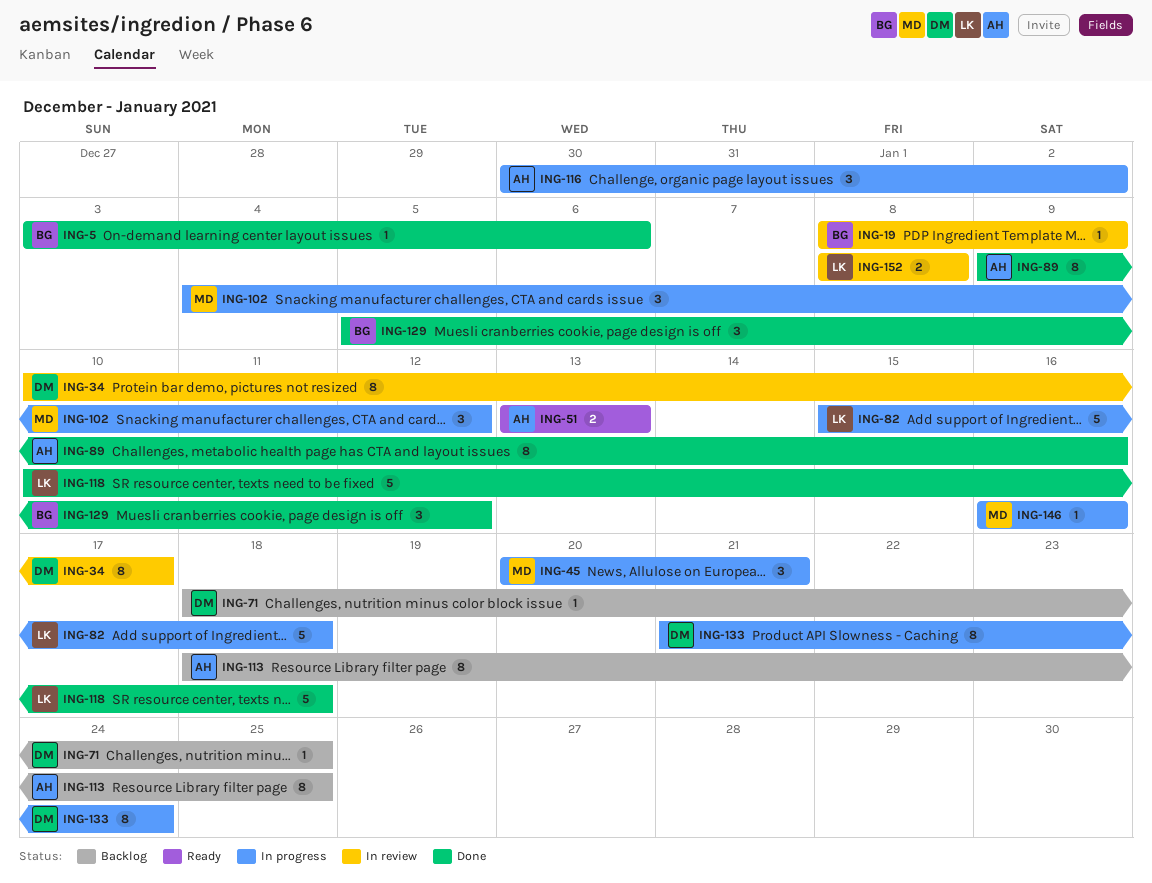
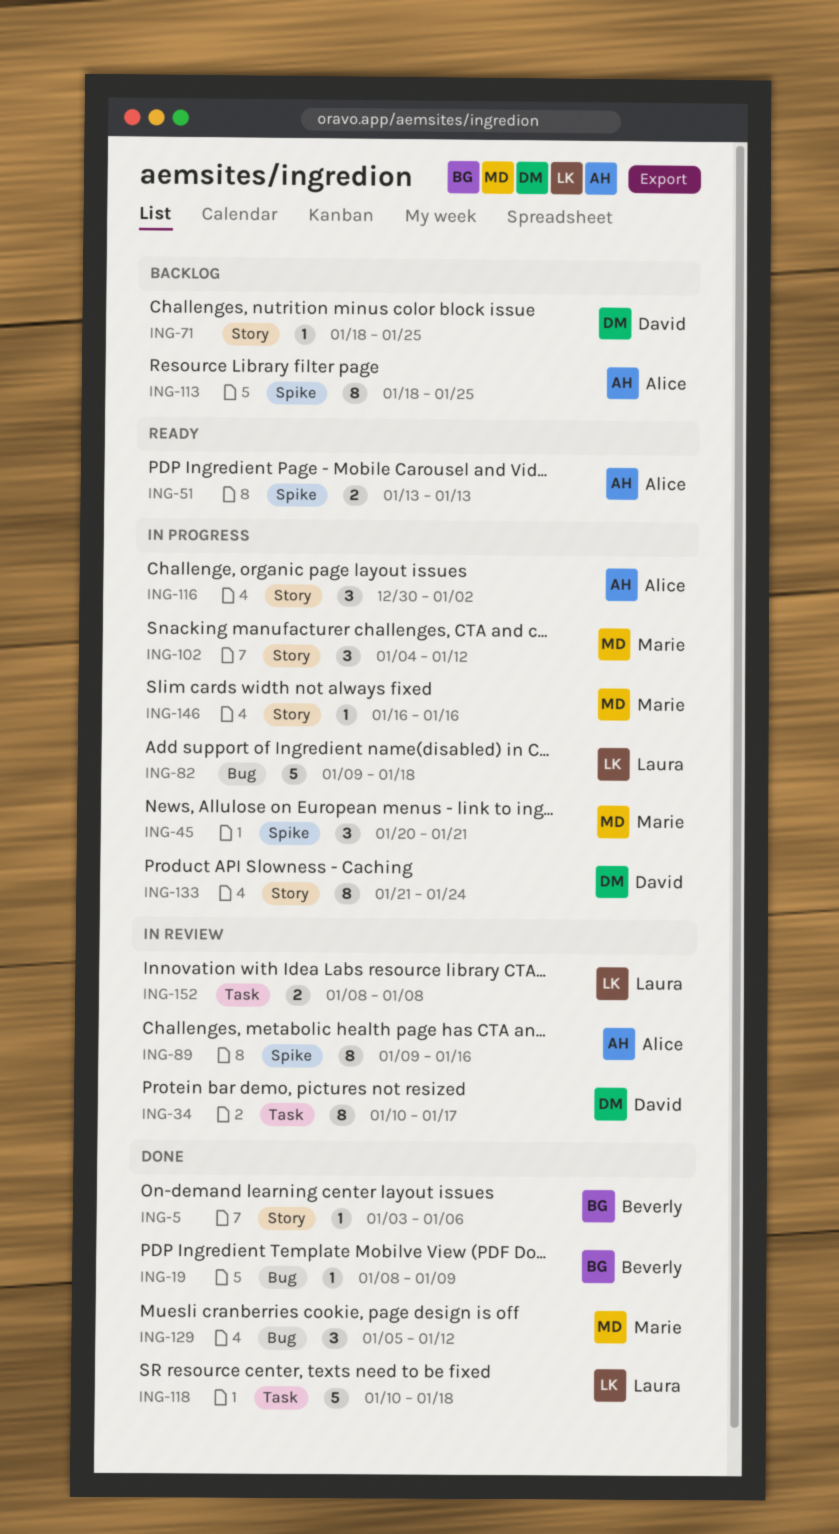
ING-19, status: In review -> Done
ING-82, start: Jan 15 -> Jan 9
ING-89, status: Done -> In review
ING-129, owner: Beverly -> Marie

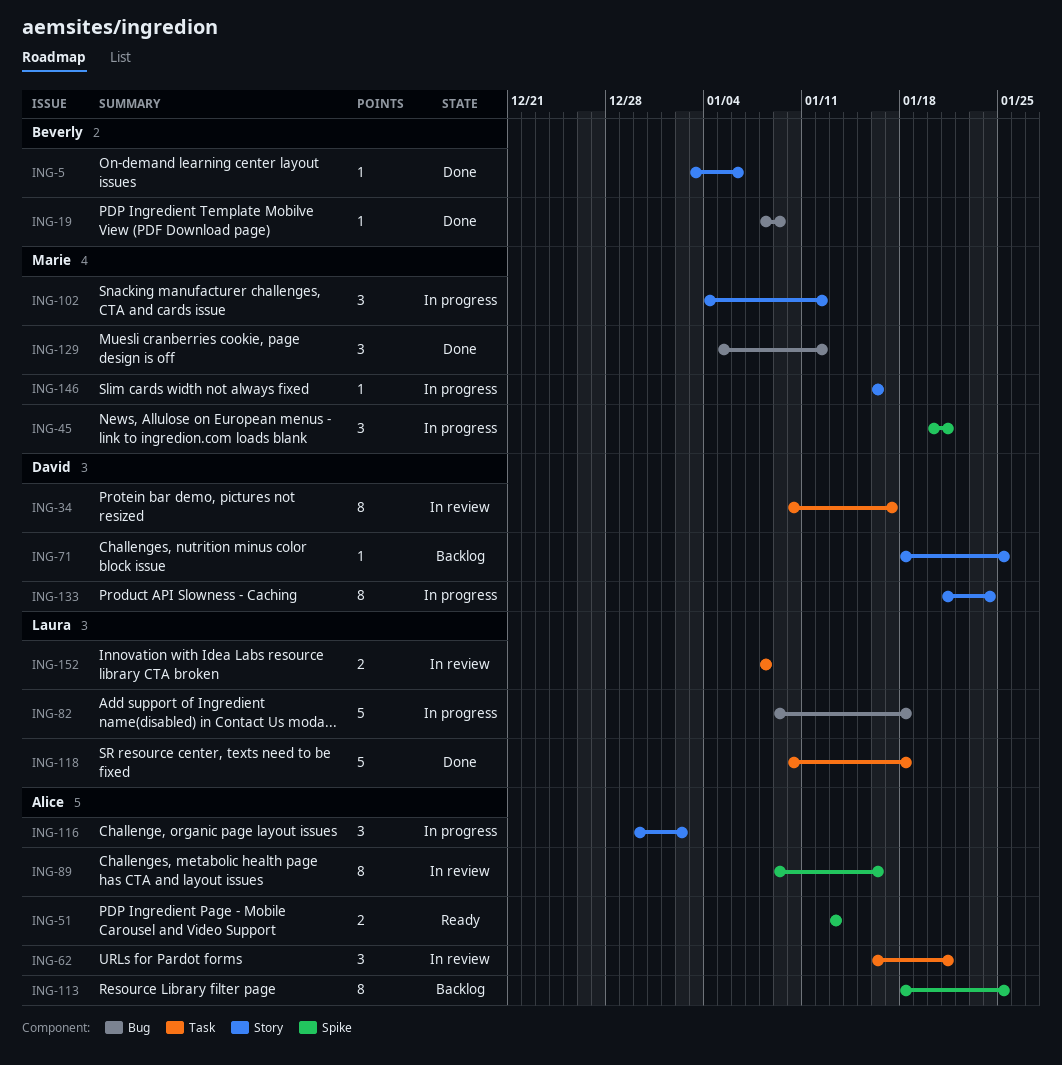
ING-62: none -> present

